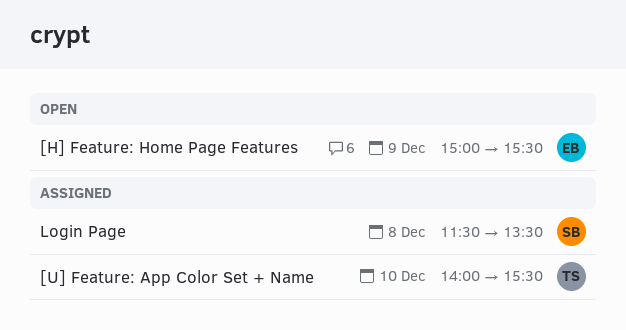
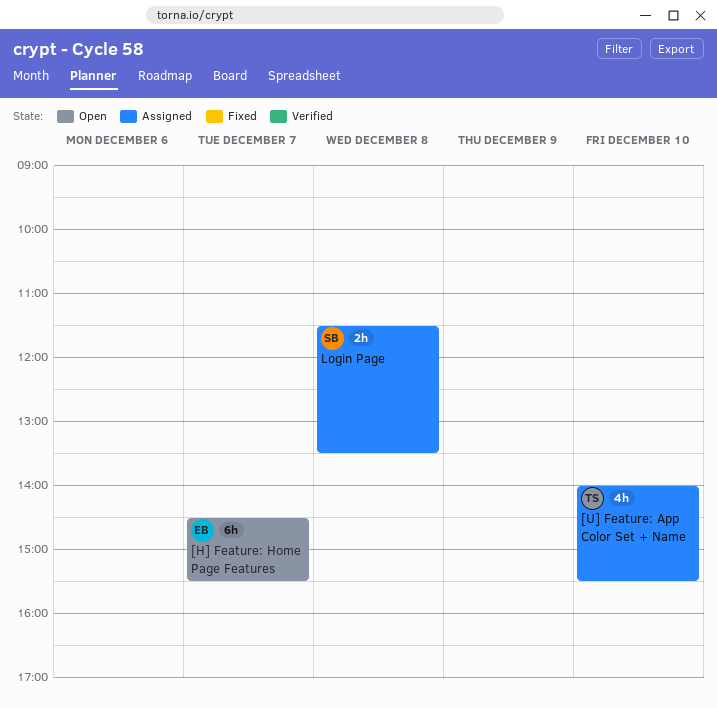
[H] Feature: Home Page Features, day: Dec 9 -> Dec 7
[H] Feature: Home Page Features, begins: 15:00 -> 14:30

